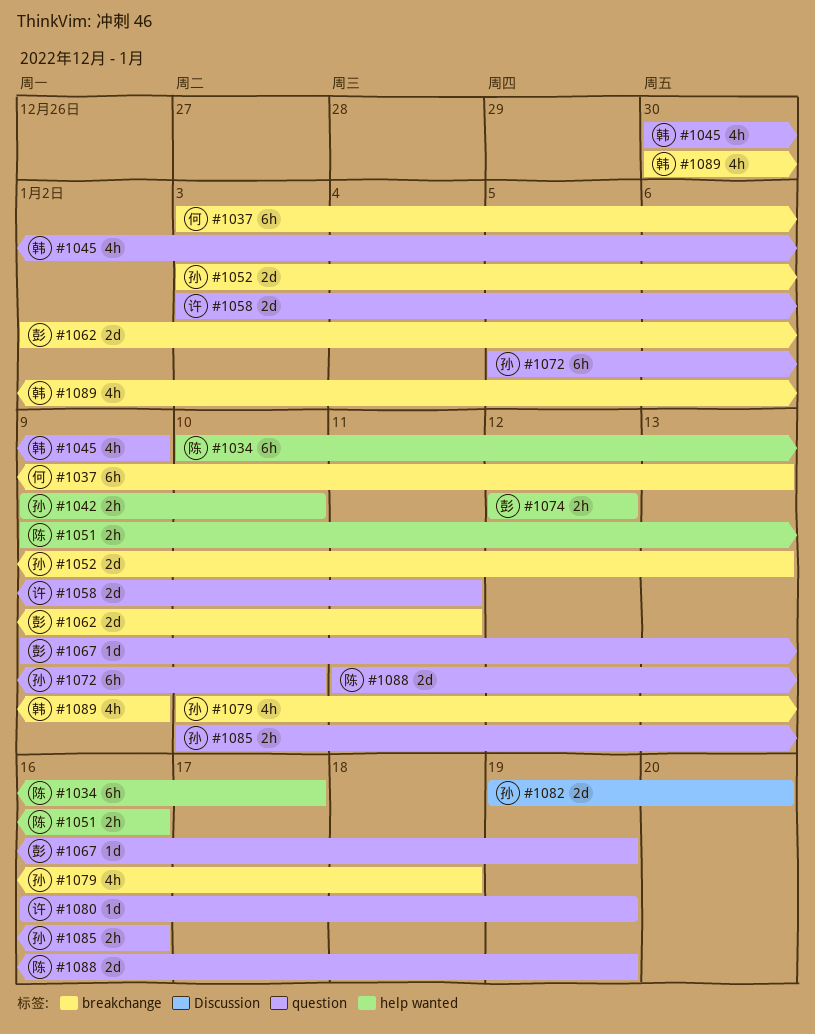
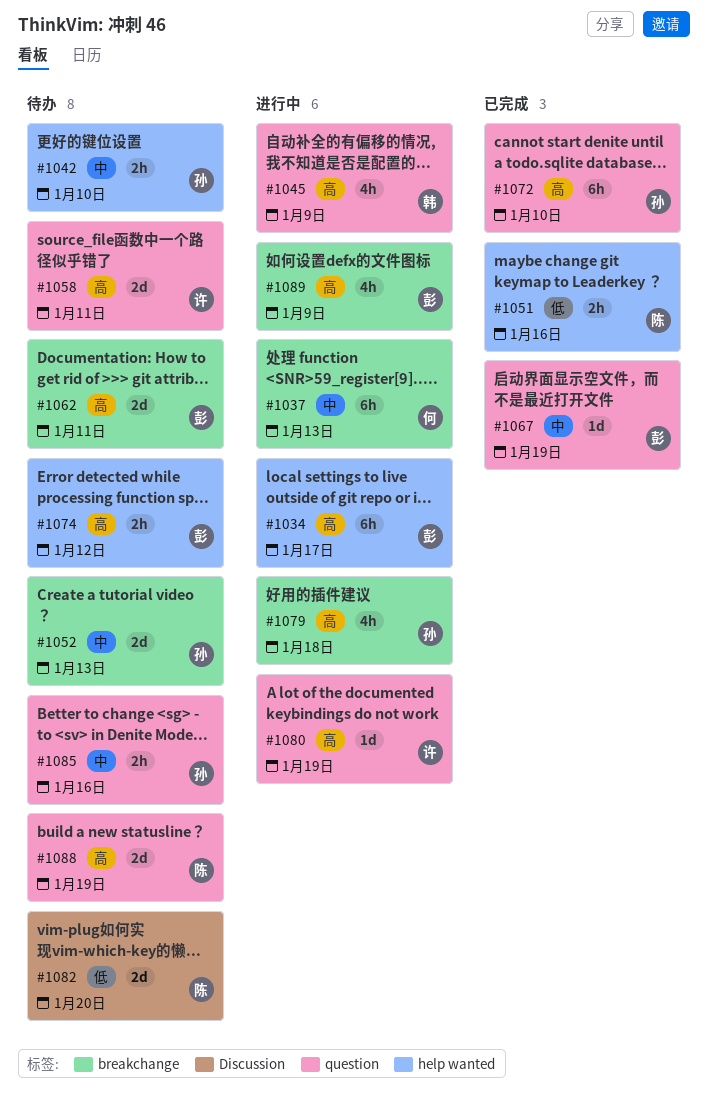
#1034, owner: 陈 -> 彭
#1082, owner: 孙 -> 陈
#1089, owner: 韩 -> 彭

